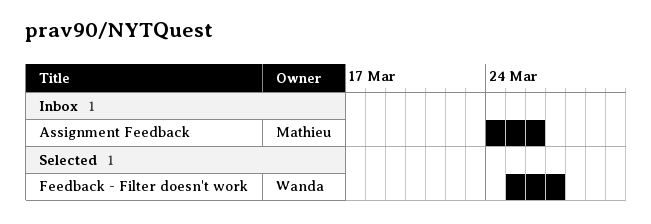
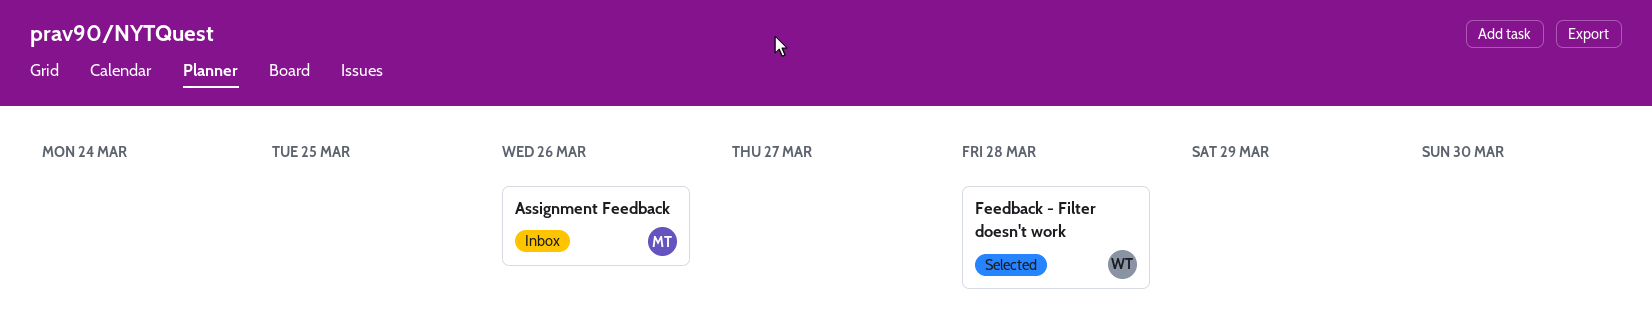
Feedback - Filter doesn't work, due: Mar 27 -> Mar 28

